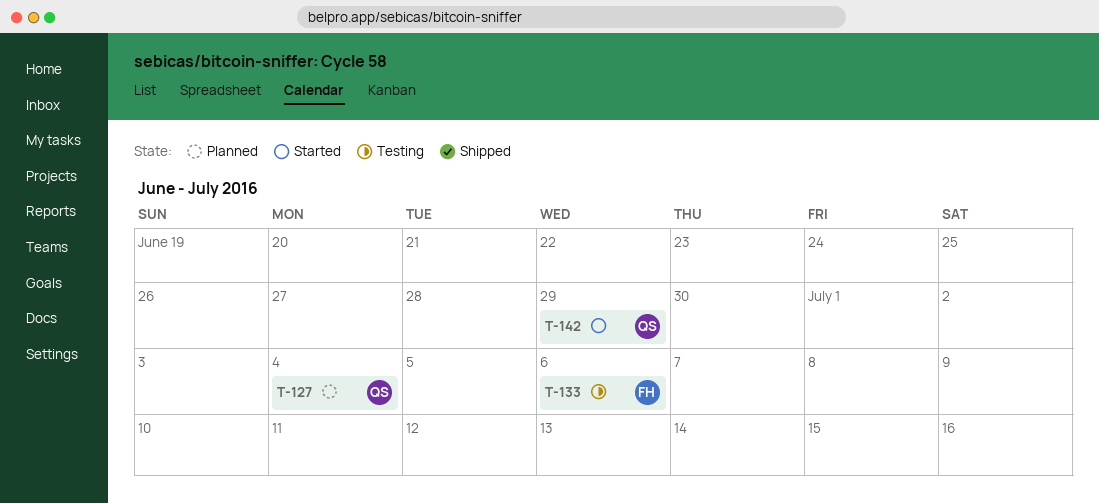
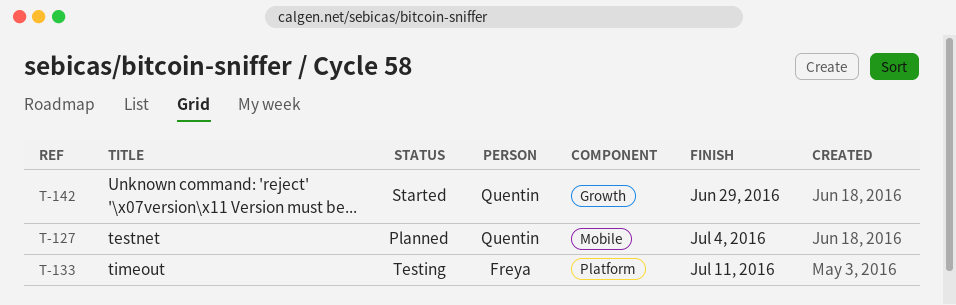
T-133, due: Jul 6 -> Jul 11

